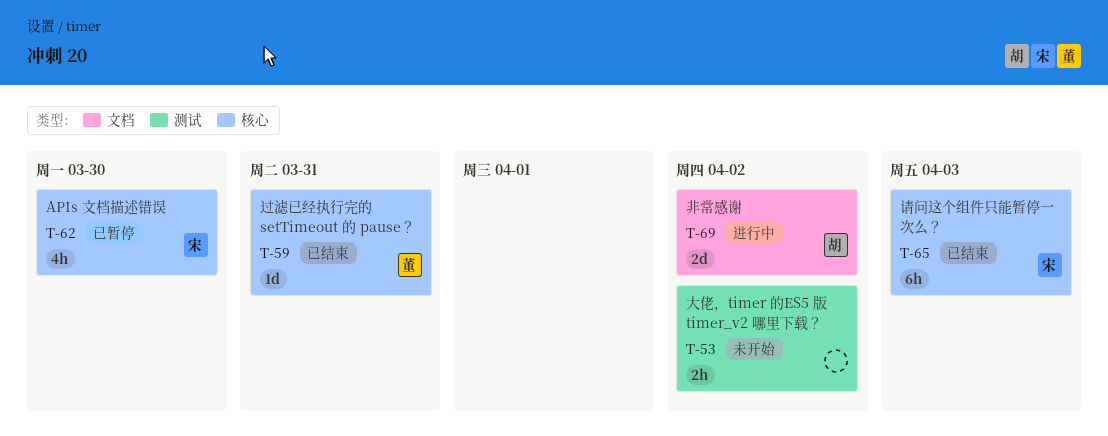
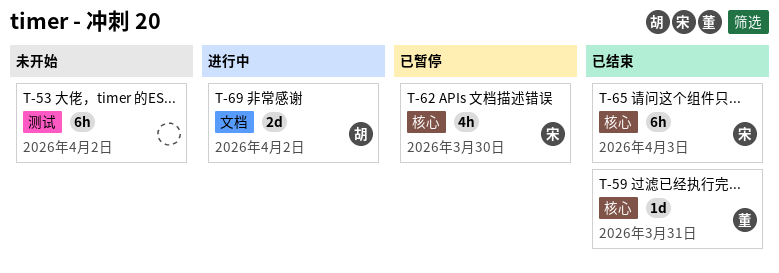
T-53, estimate: 2h -> 6h

